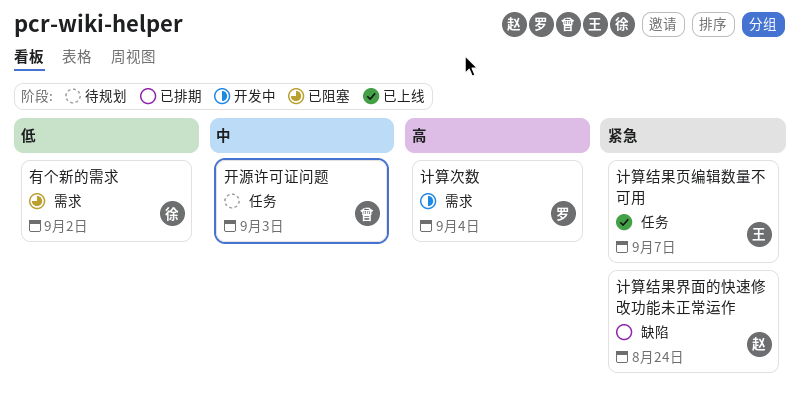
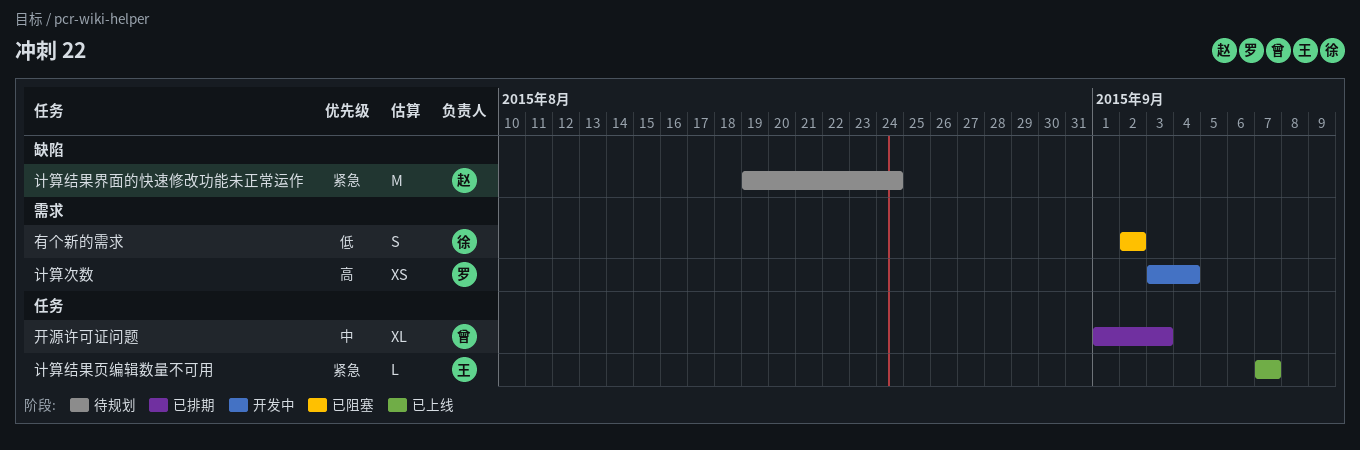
开源许可证问题, status: 待规划 -> 已排期
计算结果界面的快速修改功能未正常运作, status: 已排期 -> 待规划

